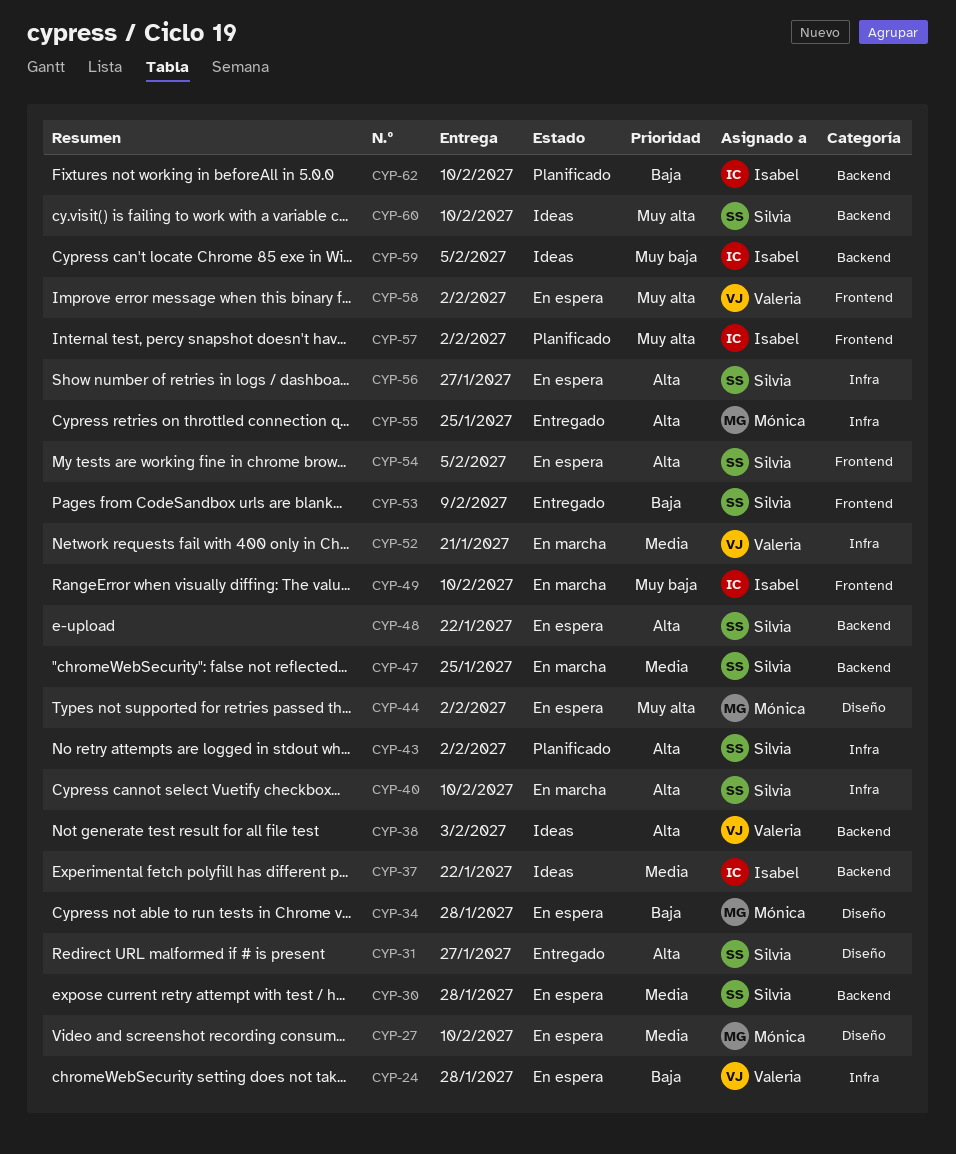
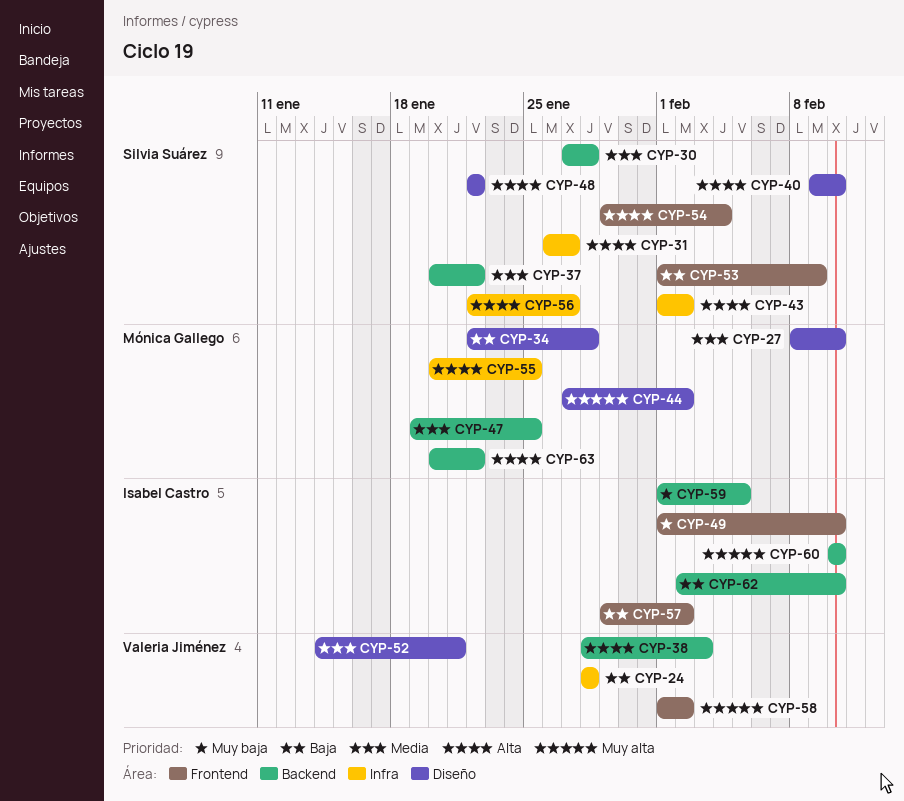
CYP-31, label: Diseño -> Infra
CYP-37, owner: Isabel Castro -> Silvia Suárez
CYP-40, label: Infra -> Diseño
CYP-47, owner: Silvia Suárez -> Mónica Gallego
CYP-48, label: Backend -> Diseño
CYP-52, label: Infra -> Diseño
CYP-54, due: Feb 5 -> Feb 4
CYP-57, priority: Muy alta -> Baja
CYP-60, owner: Silvia Suárez -> Isabel Castro
CYP-63: none -> present

